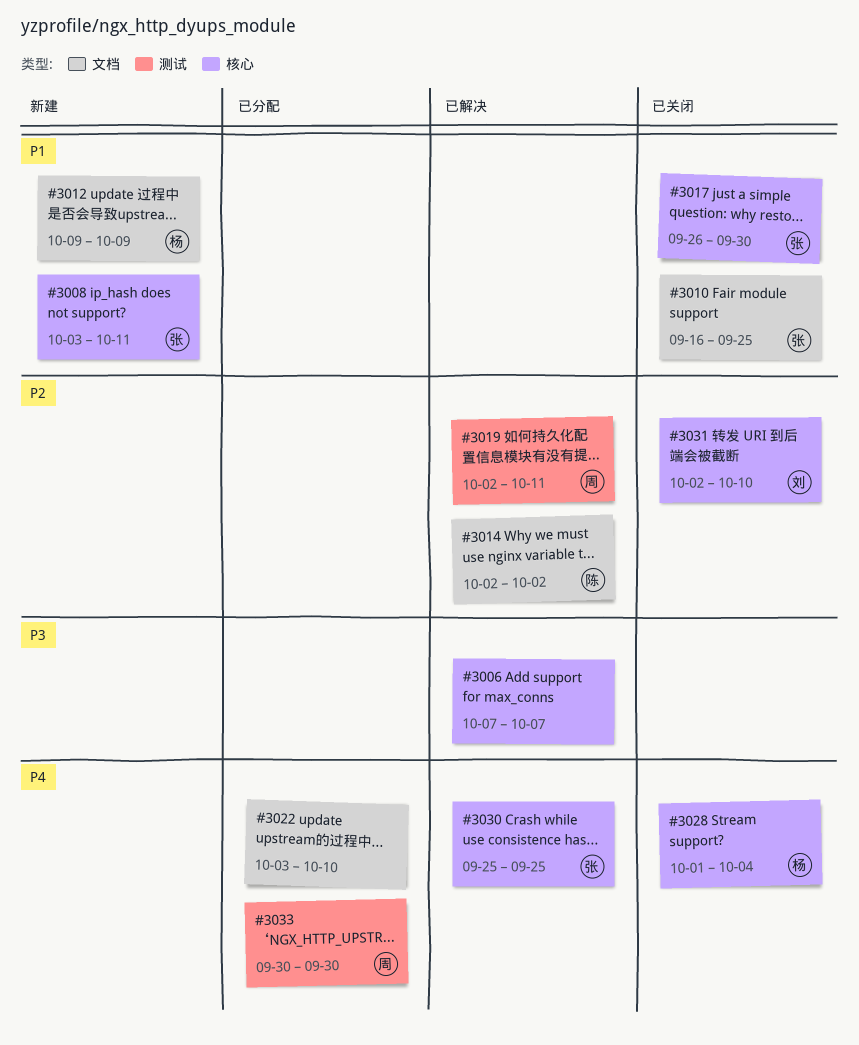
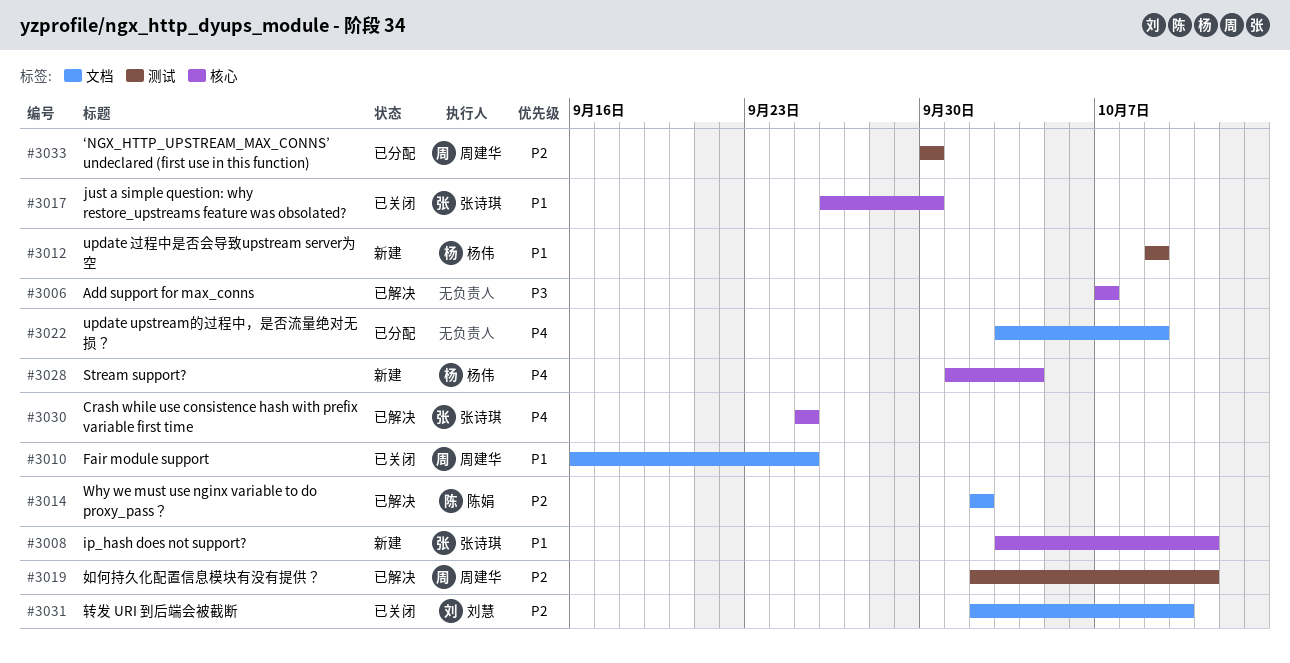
#3010, owner: 张诗琪 -> 周建华
#3012, label: 文档 -> 测试
#3022, due: Oct 10 -> Oct 9
#3028, status: 已关闭 -> 新建
#3031, label: 核心 -> 文档
#3033, priority: P4 -> P2

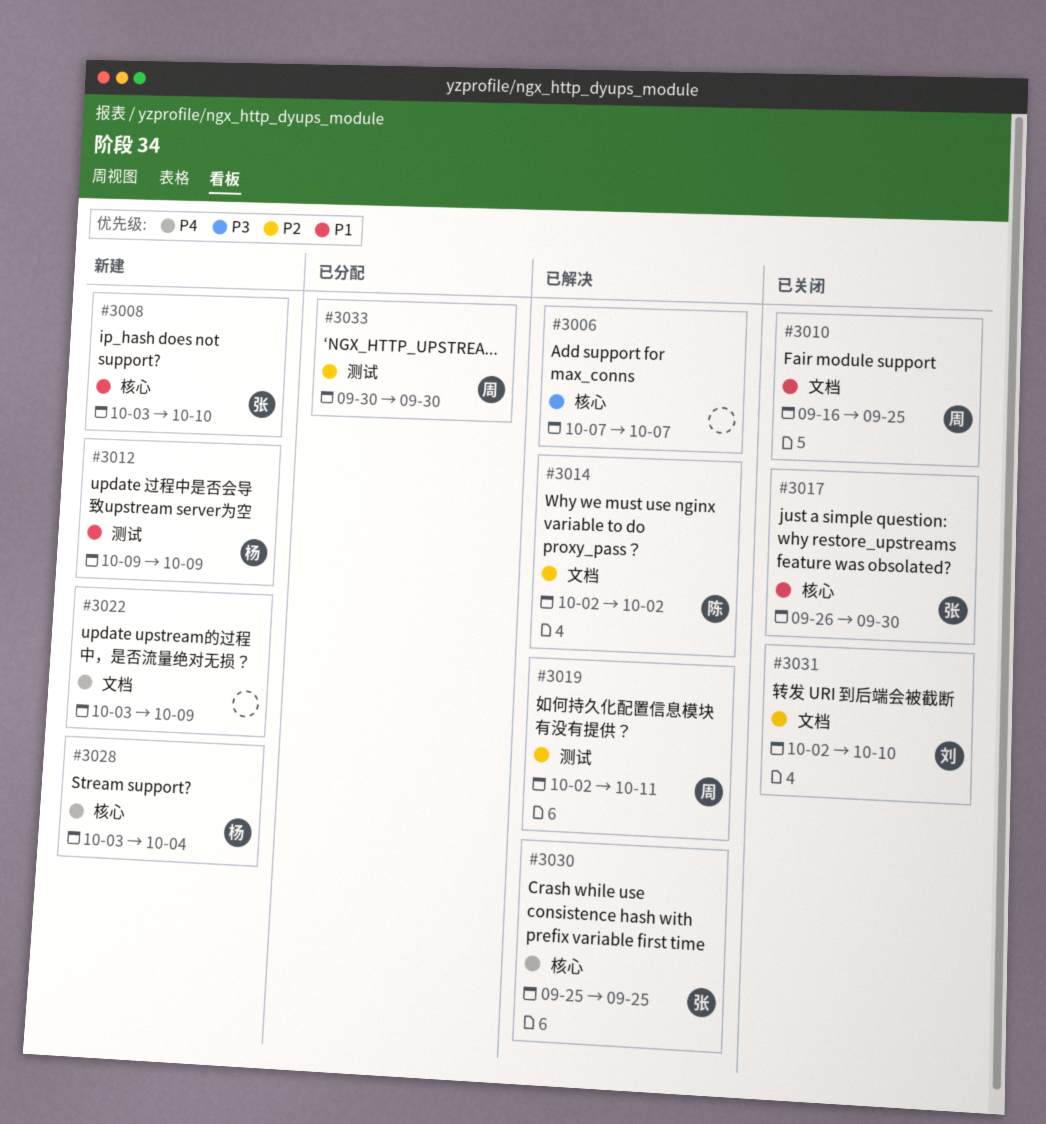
#3008, due: Oct 11 -> Oct 10
#3022, status: 已分配 -> 新建
#3028, start: Oct 1 -> Oct 3

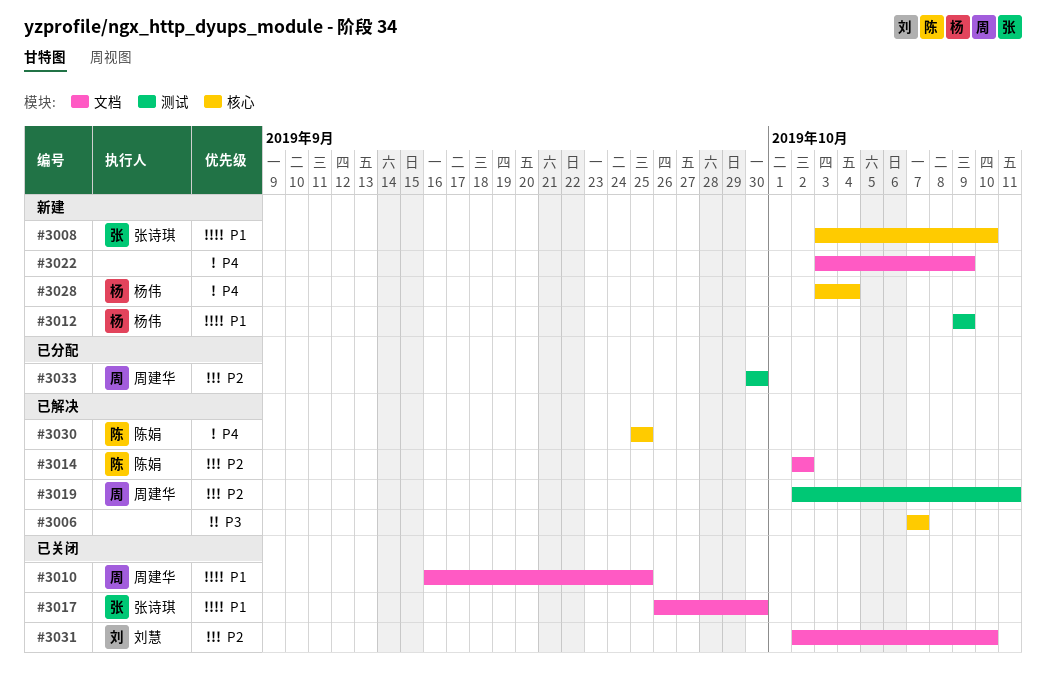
#3017, label: 核心 -> 文档
#3030, owner: 张诗琪 -> 陈娟

